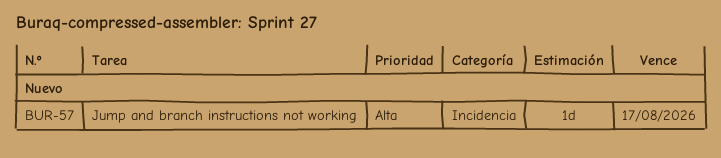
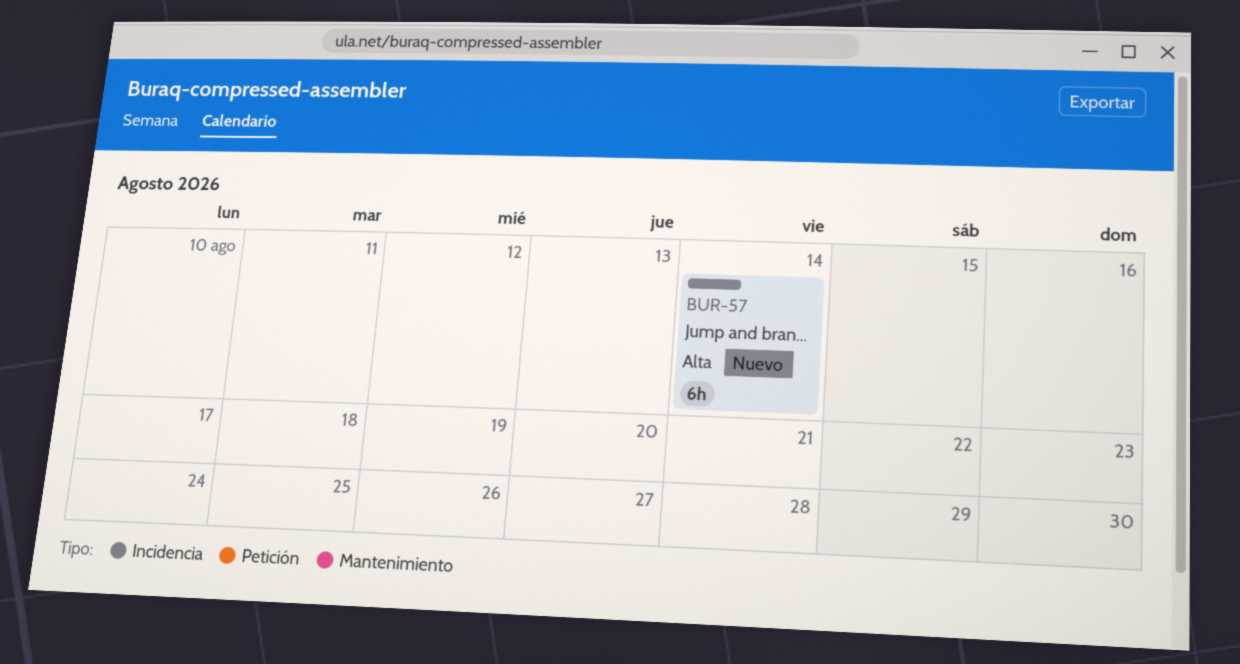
BUR-57, estimate: 1d -> 6h
BUR-57, due: Aug 17 -> Aug 14

